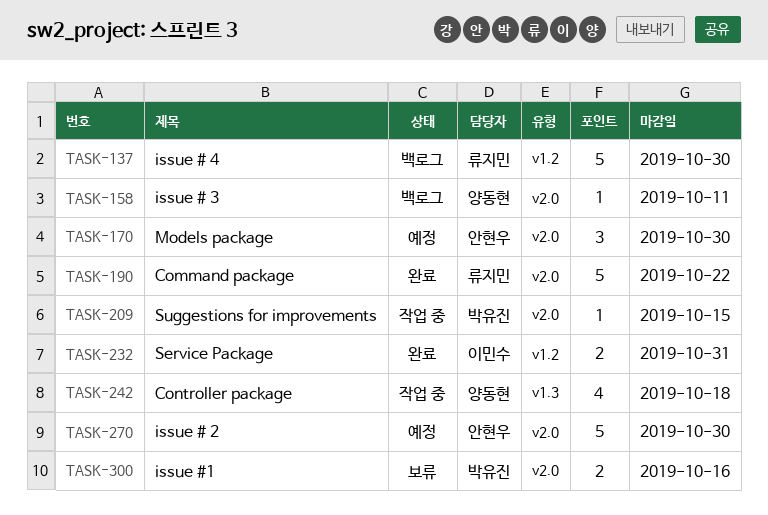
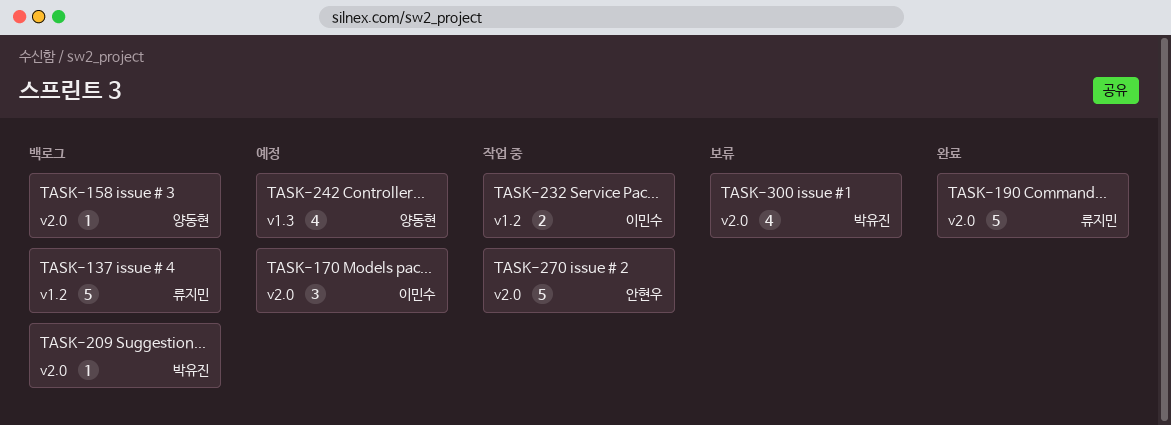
TASK-170, owner: 안현우 -> 이민수
TASK-209, status: 작업 중 -> 백로그
TASK-232, status: 완료 -> 작업 중
TASK-242, status: 작업 중 -> 예정
TASK-270, status: 예정 -> 작업 중
TASK-300, estimate: 2 -> 4

